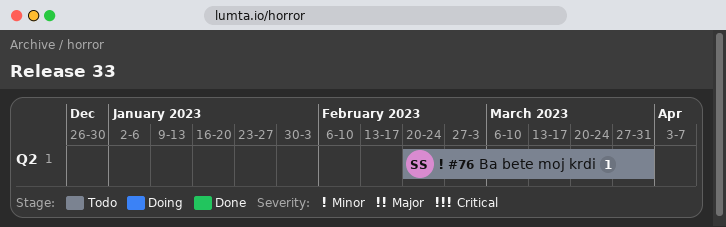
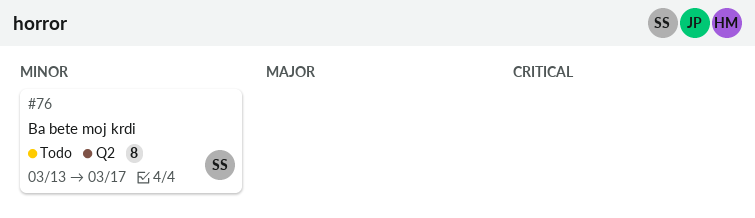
#76, estimate: 1 -> 8
#76, start: Feb 20 -> Mar 13
#76, due: Mar 31 -> Mar 17

